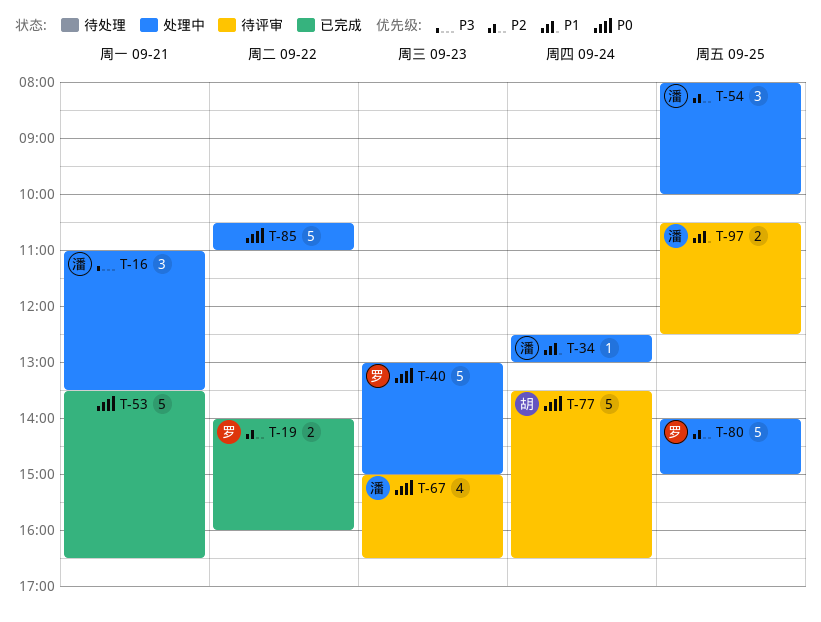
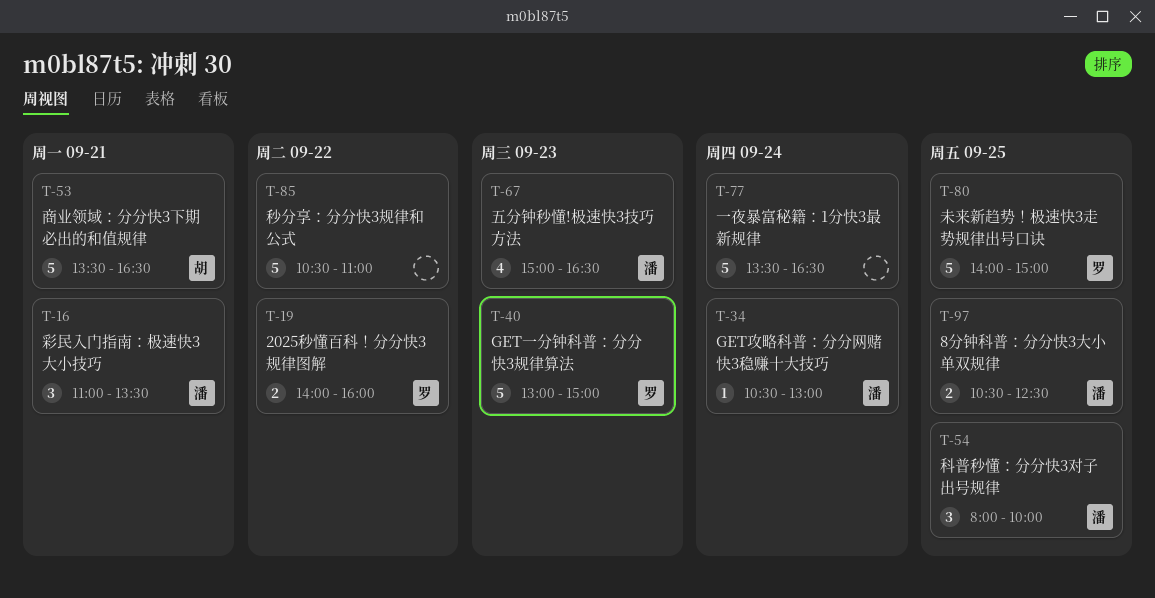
T-34, begins: 12:30 -> 10:30
T-53, owner: none -> 胡
T-77, owner: 胡 -> none

